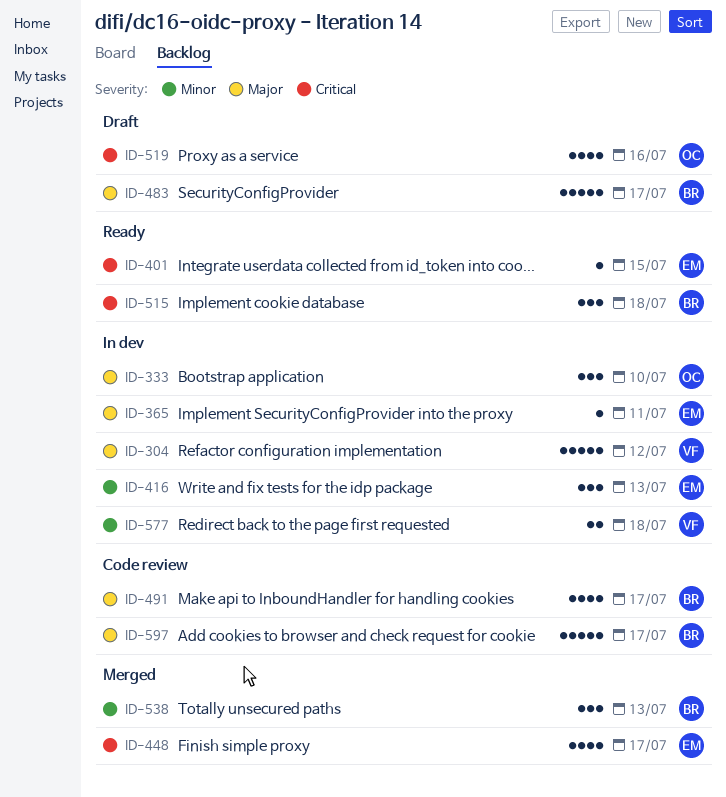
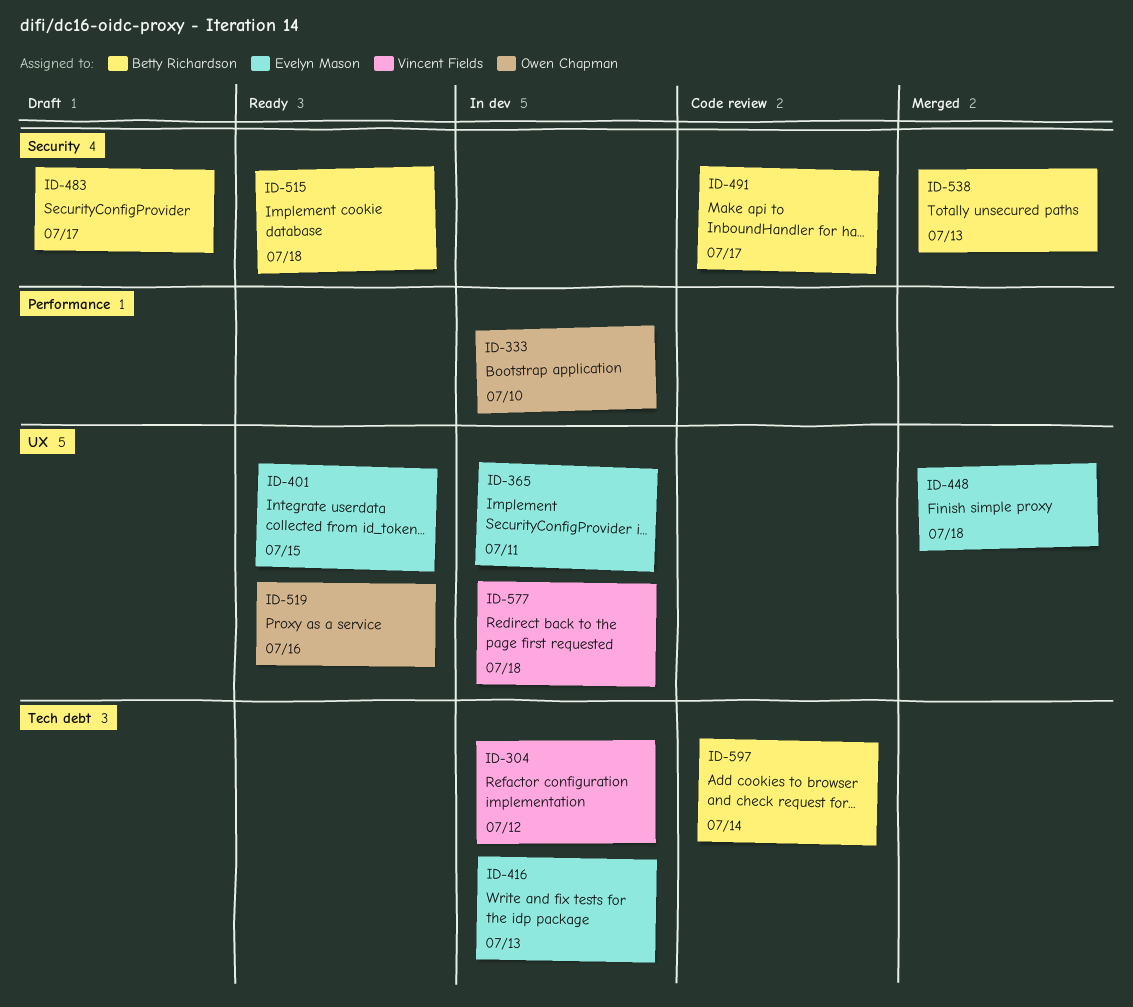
ID-448, due: Jul 17 -> Jul 18
ID-519, status: Draft -> Ready
ID-597, due: Jul 17 -> Jul 14

